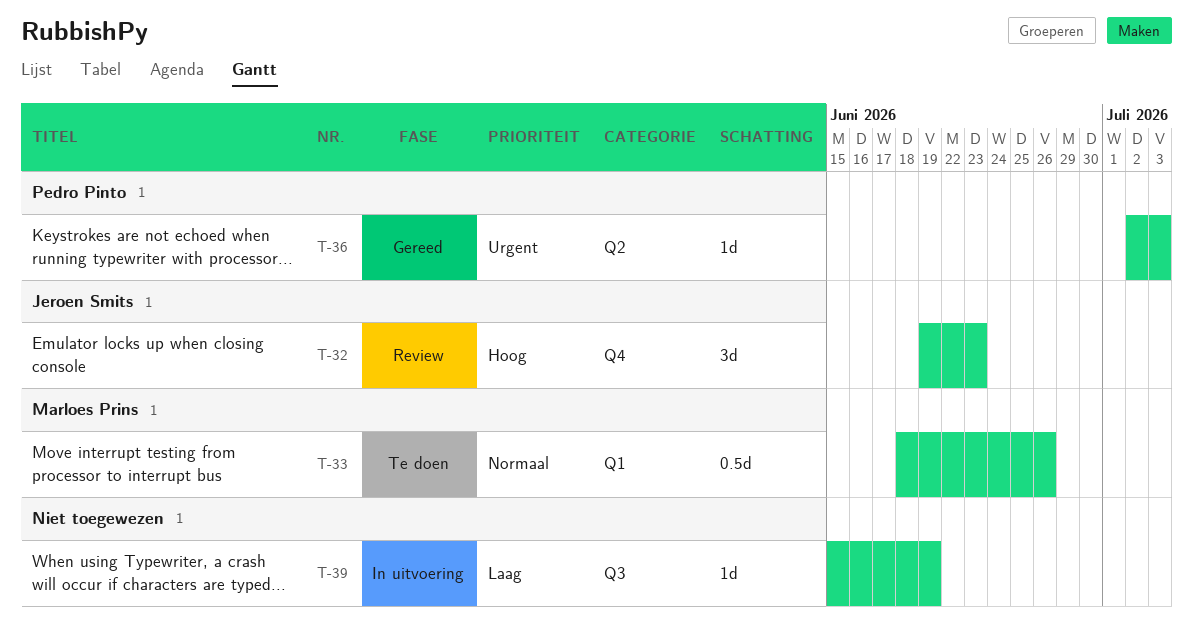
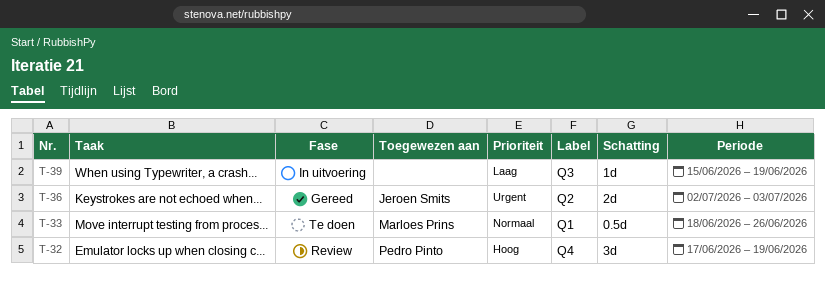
T-32, owner: Jeroen Smits -> Pedro Pinto
T-32, start: Jun 19 -> Jun 17
T-32, due: Jun 23 -> Jun 19
T-36, owner: Pedro Pinto -> Jeroen Smits
T-36, estimate: 1d -> 2d

